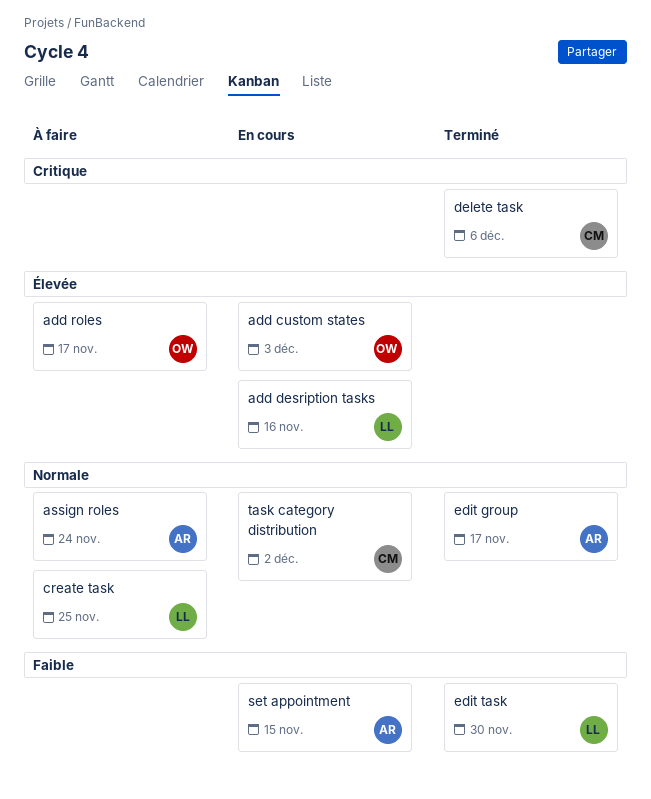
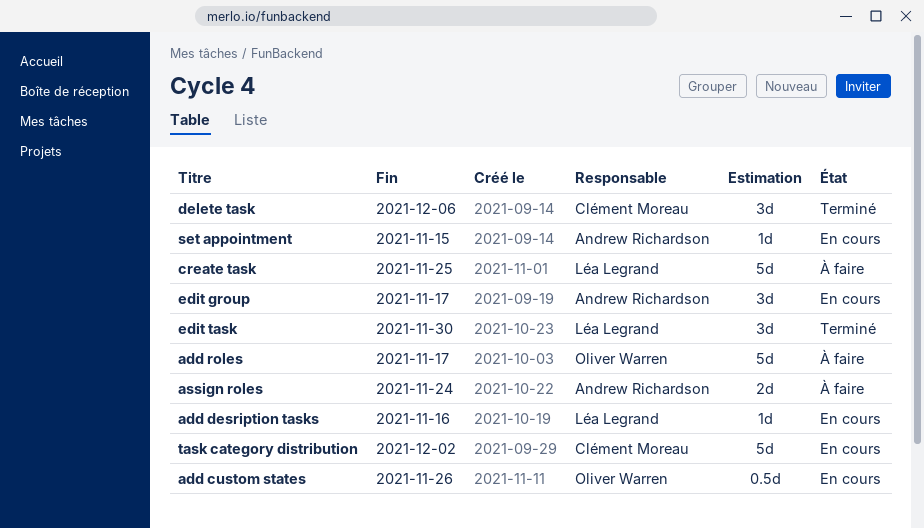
add custom states, due: Dec 3 -> Nov 26
edit group, status: Terminé -> En cours

